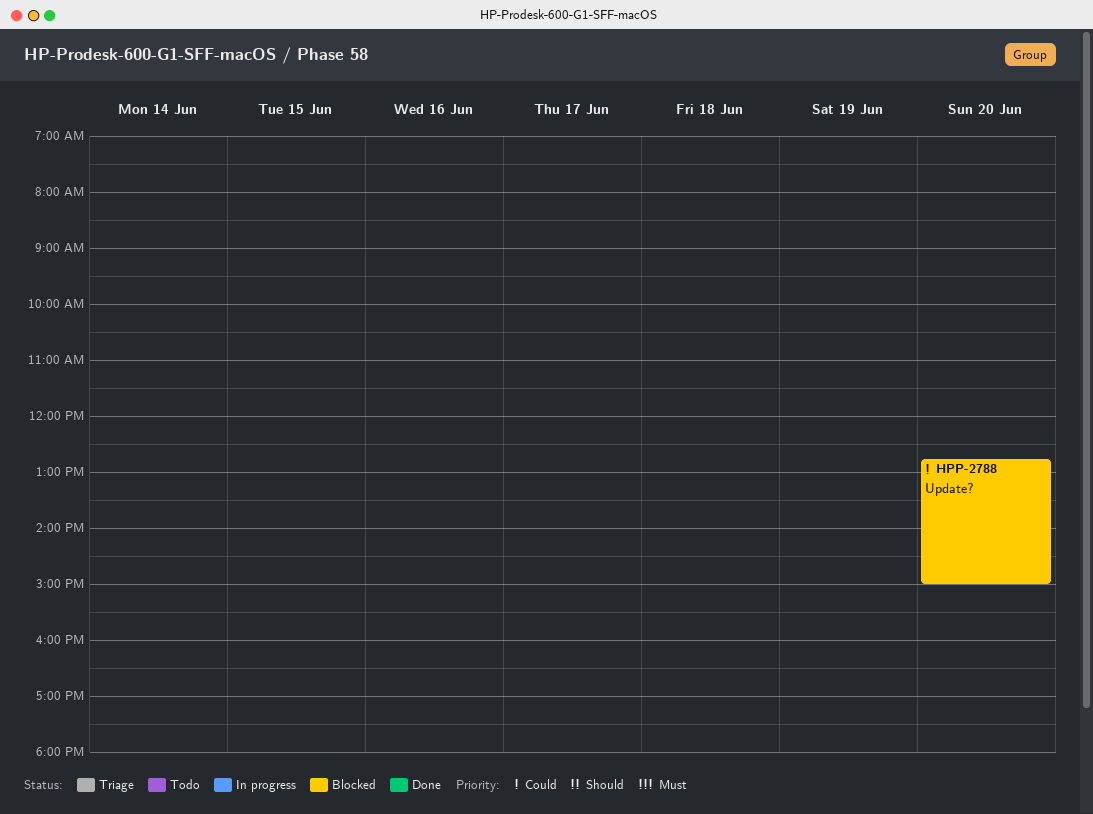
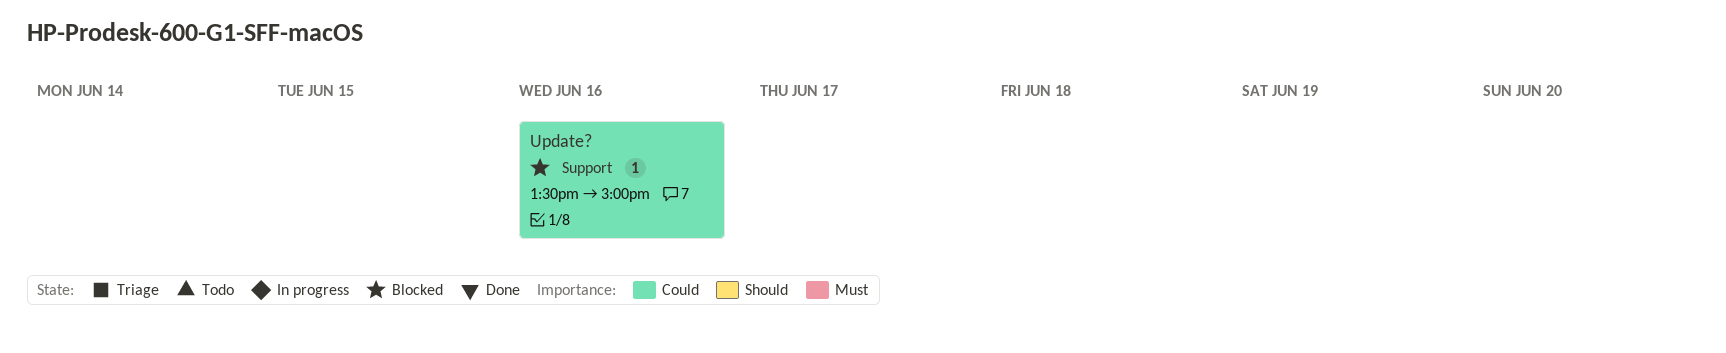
Update?, day: Jun 20 -> Jun 16
Update?, begins: 12:45 -> 13:30

